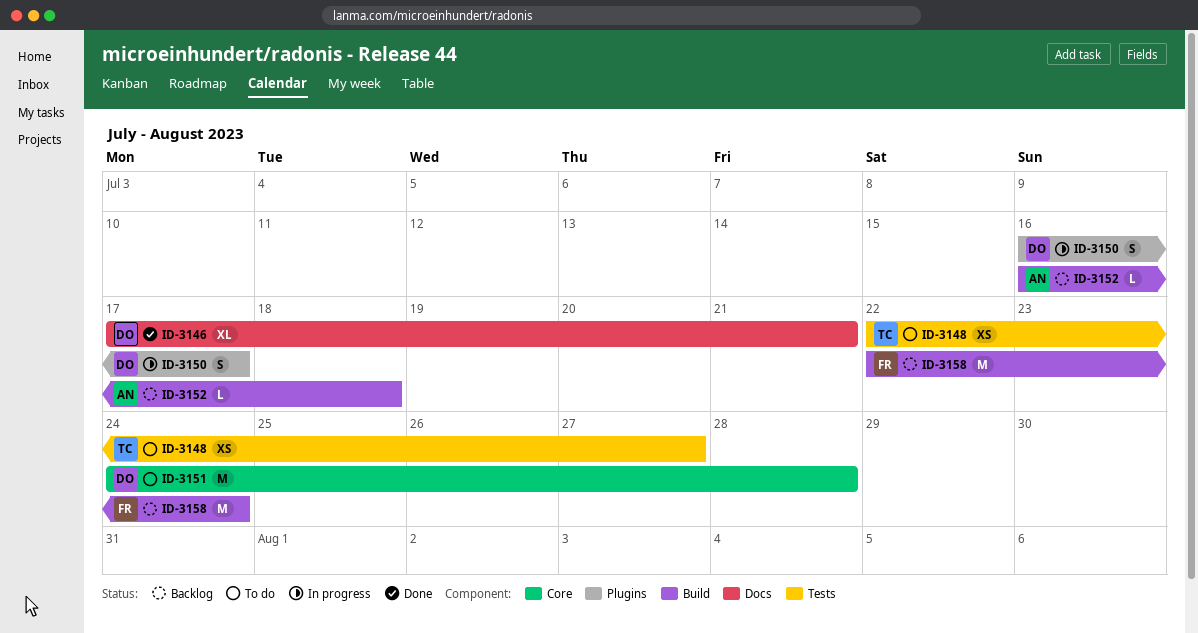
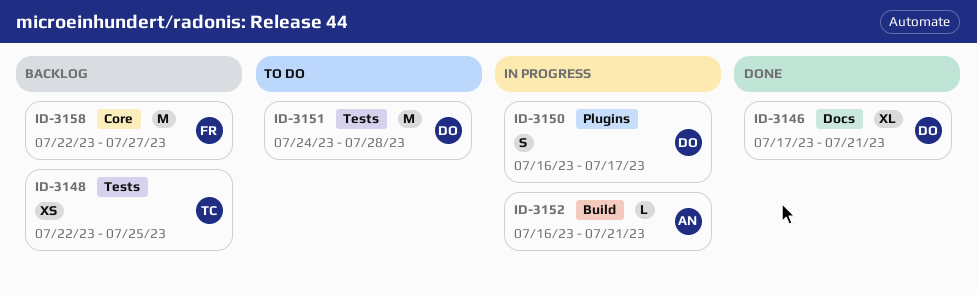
ID-3148, status: To do -> Backlog
ID-3148, due: Jul 27 -> Jul 25
ID-3151, label: Core -> Tests
ID-3152, status: Backlog -> In progress
ID-3152, due: Jul 18 -> Jul 21
ID-3158, label: Build -> Core
ID-3158, due: Jul 24 -> Jul 27

